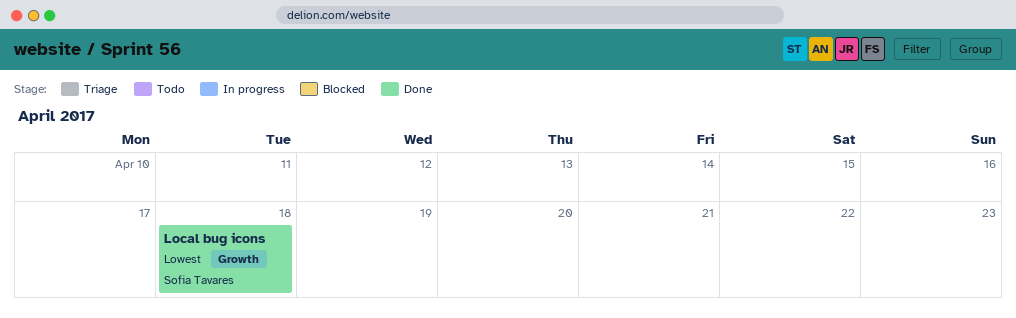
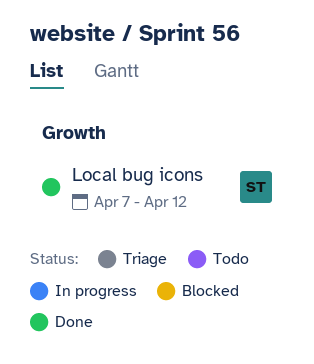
Local bug icons, due: Apr 18 -> Apr 12

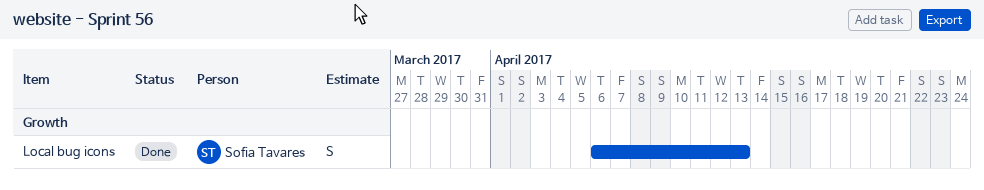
Local bug icons, start: Apr 7 -> Apr 6
Local bug icons, due: Apr 12 -> Apr 13

